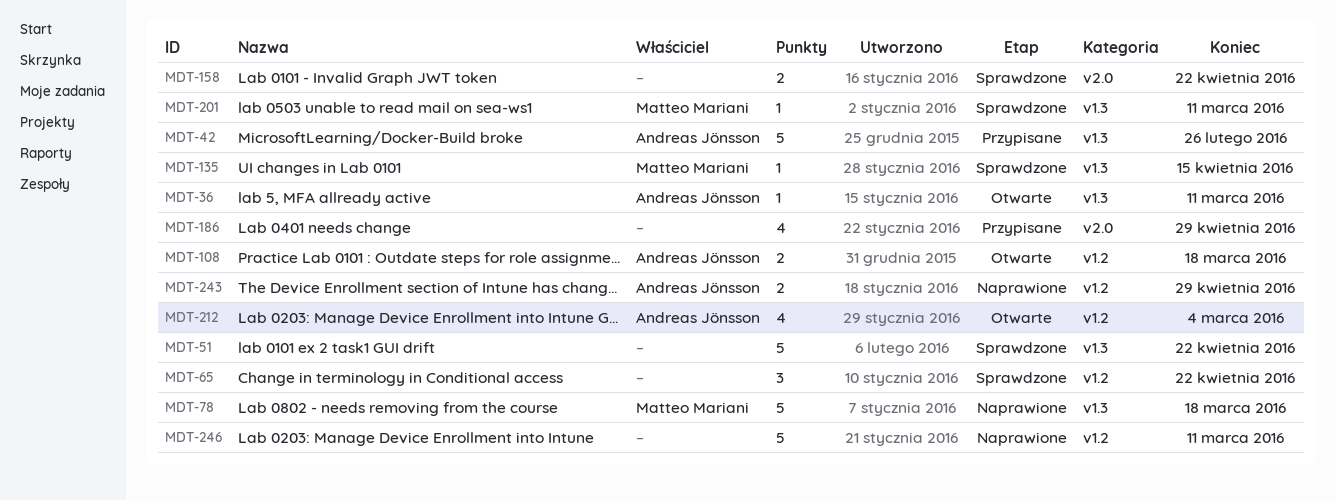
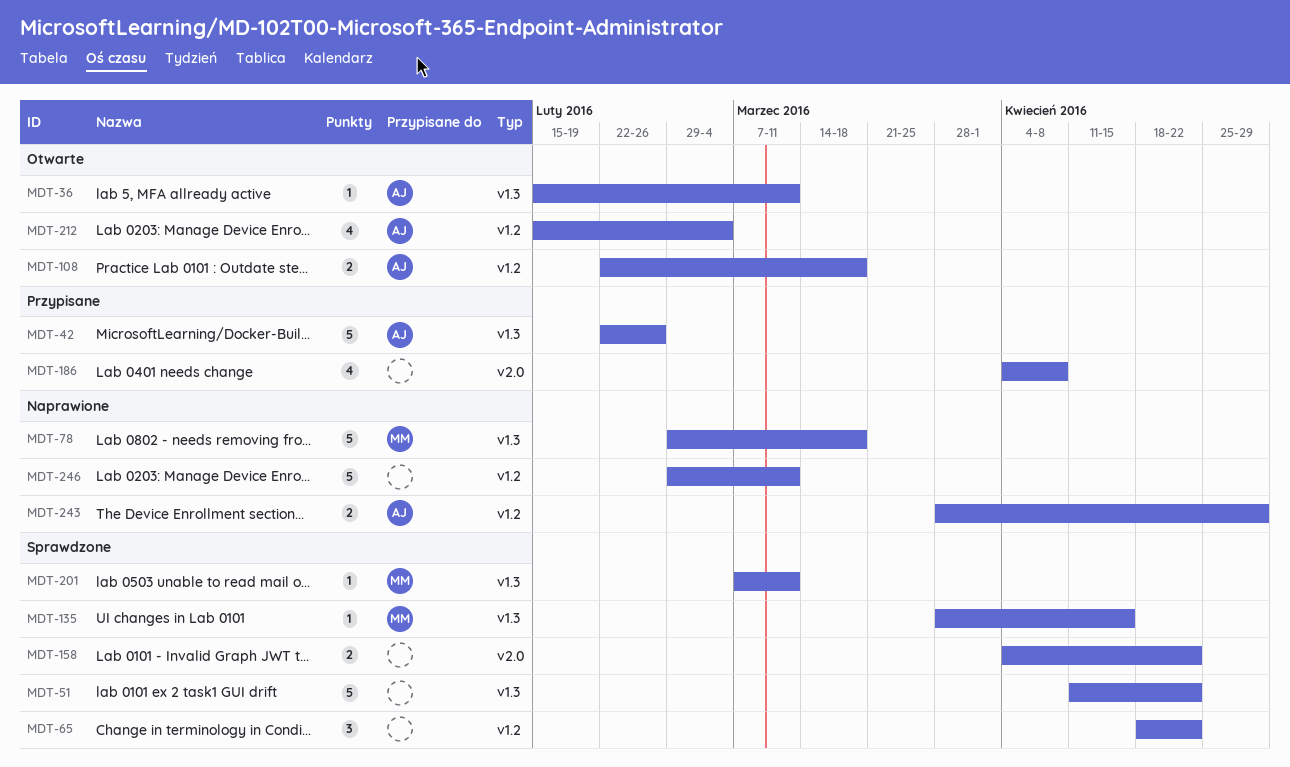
MDT-186, due: Apr 29 -> Apr 8

